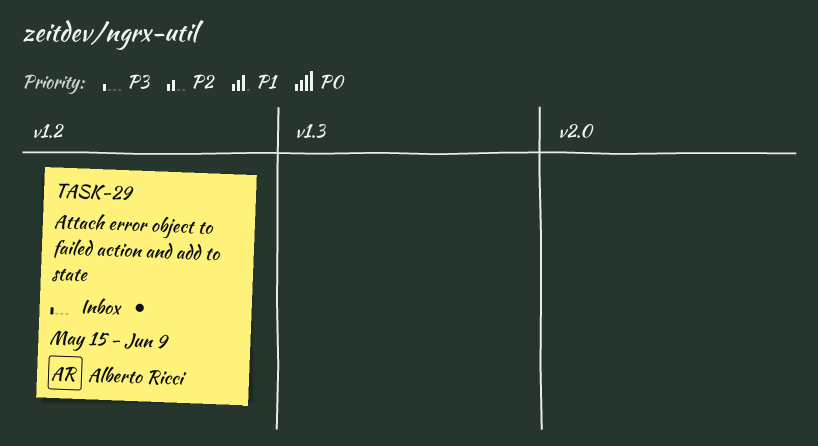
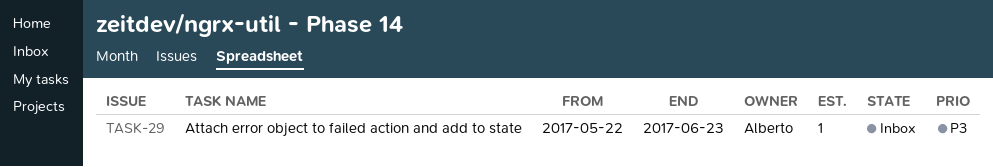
TASK-29, start: May 15 -> May 22
TASK-29, due: Jun 9 -> Jun 23

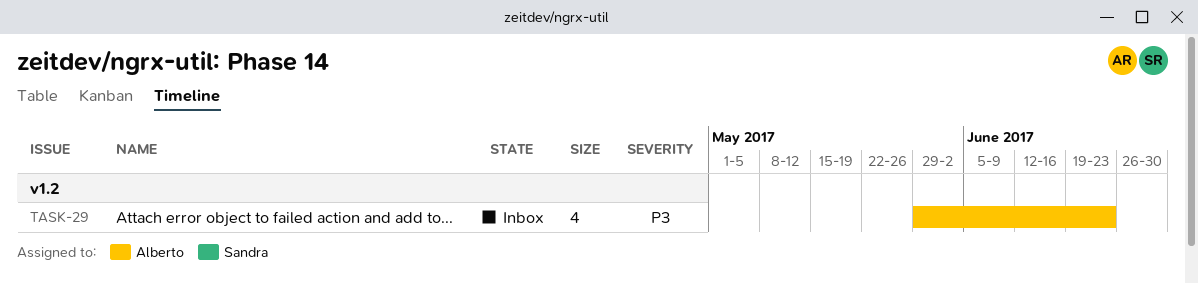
TASK-29, estimate: 1 -> 4
TASK-29, start: May 22 -> May 29

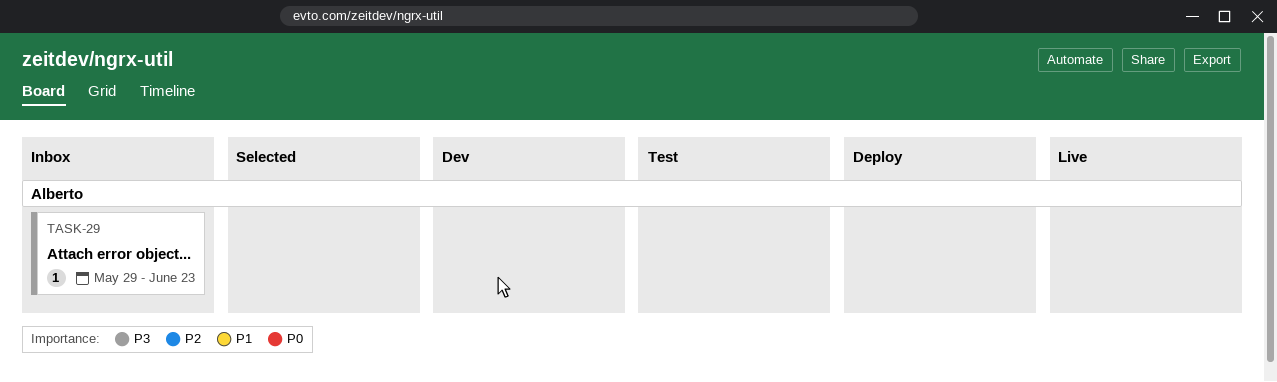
TASK-29, estimate: 4 -> 1

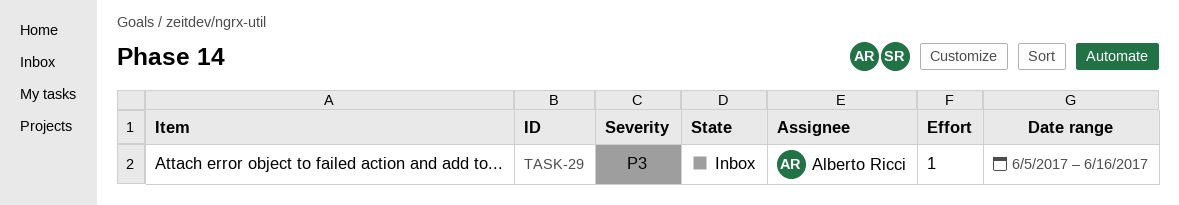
TASK-29, start: May 29 -> Jun 5
TASK-29, due: Jun 23 -> Jun 16

